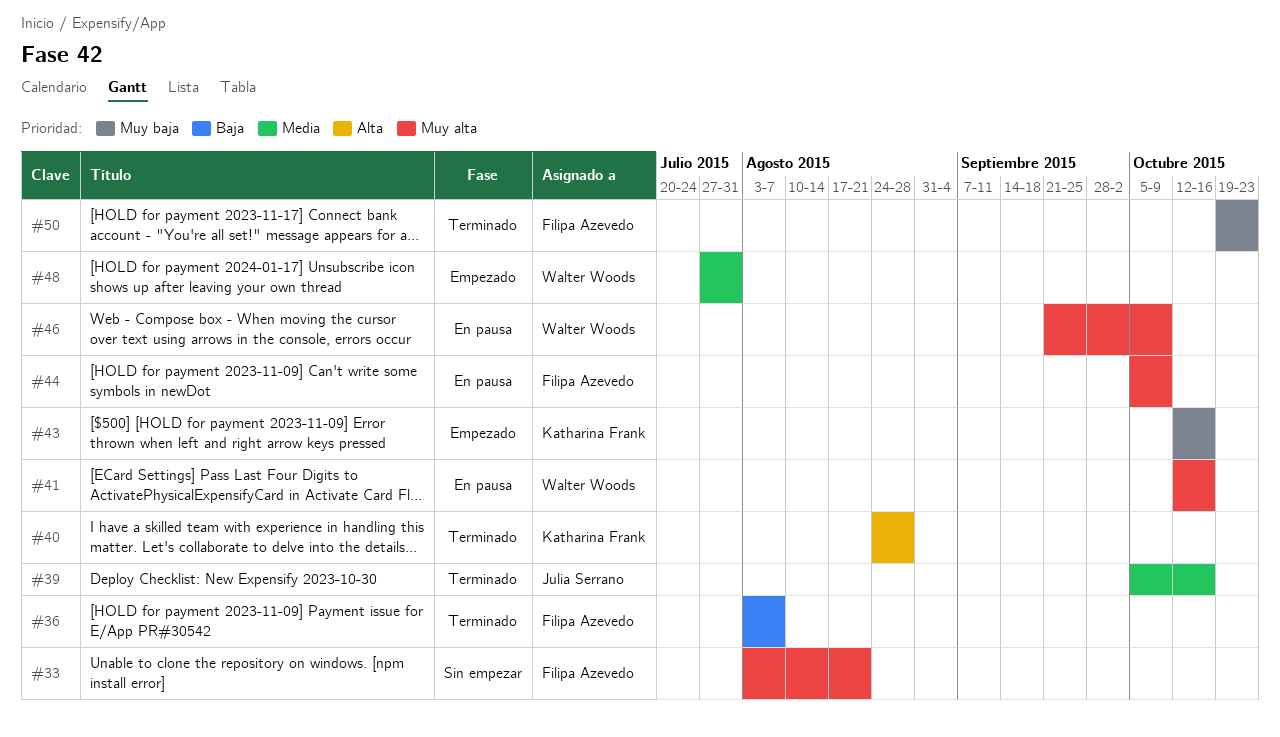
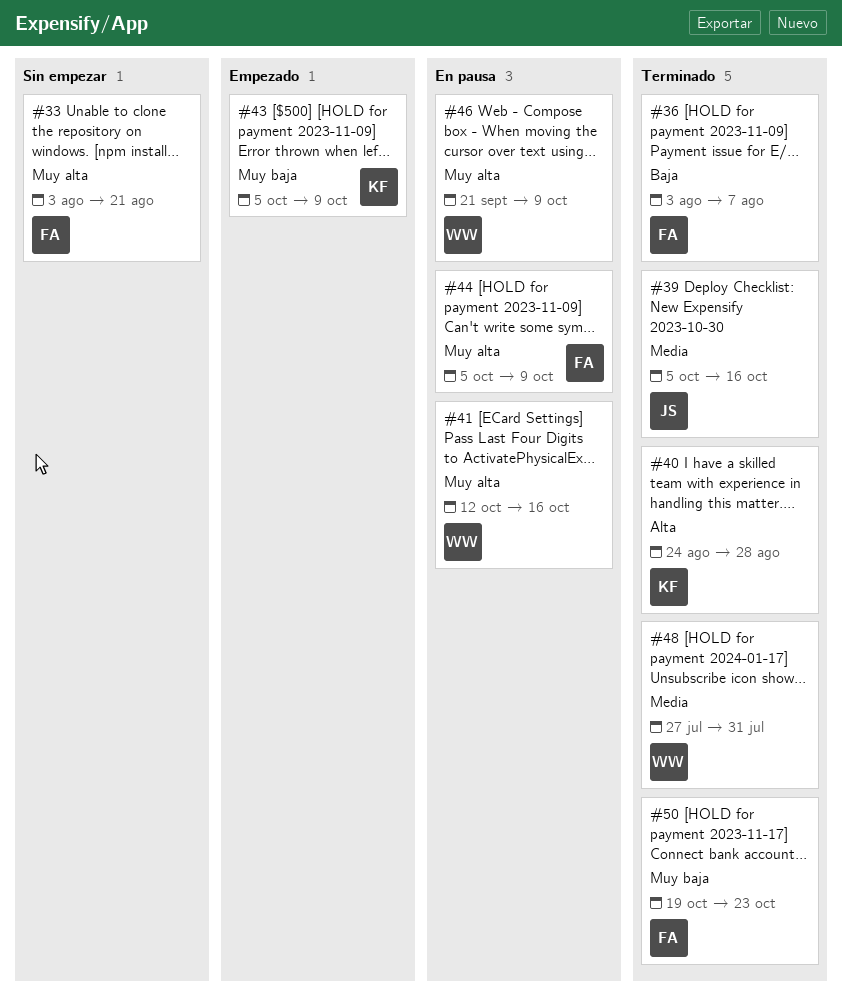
#43, start: Oct 12 -> Oct 5
#43, due: Oct 16 -> Oct 9
#48, status: Empezado -> Terminado

